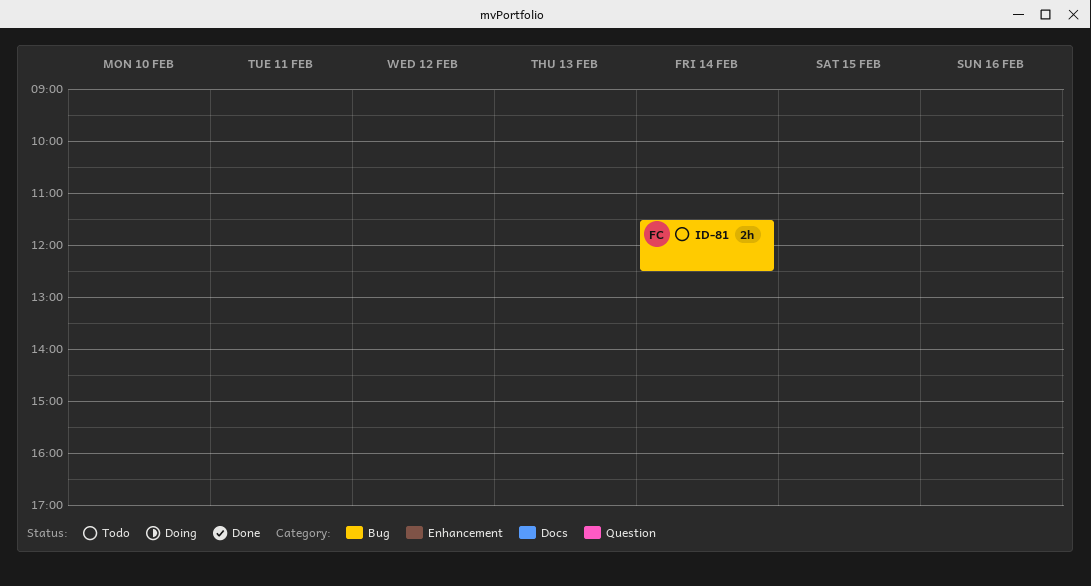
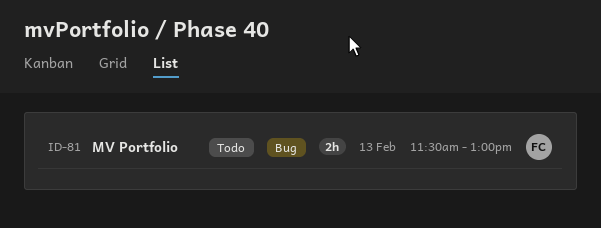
ID-81, day: Feb 14 -> Feb 13
ID-81, ends: 12:30 -> 13:00

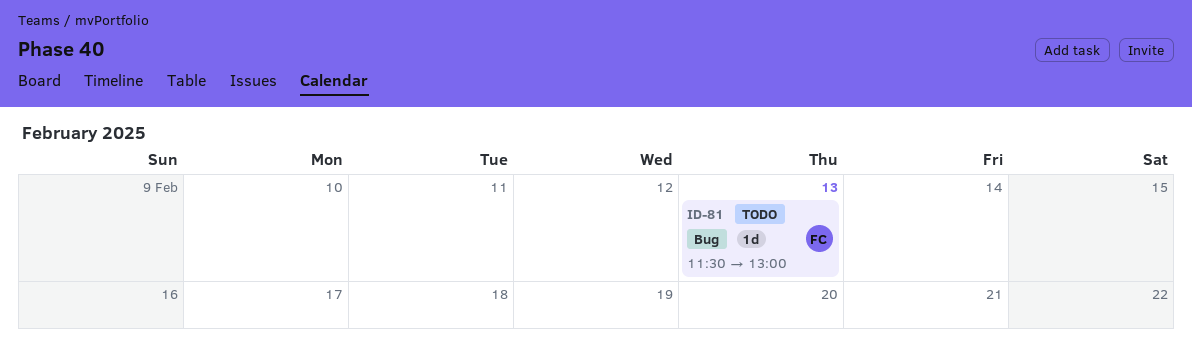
ID-81, estimate: 2h -> 1d

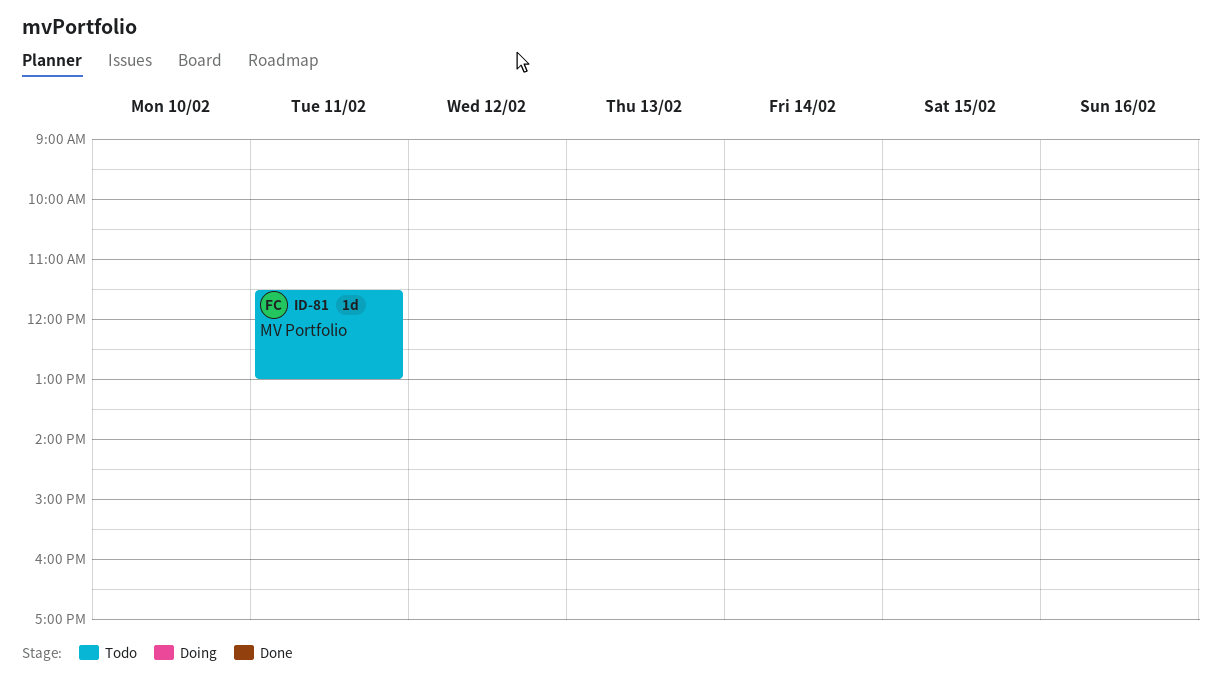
ID-81, day: Feb 13 -> Feb 11

